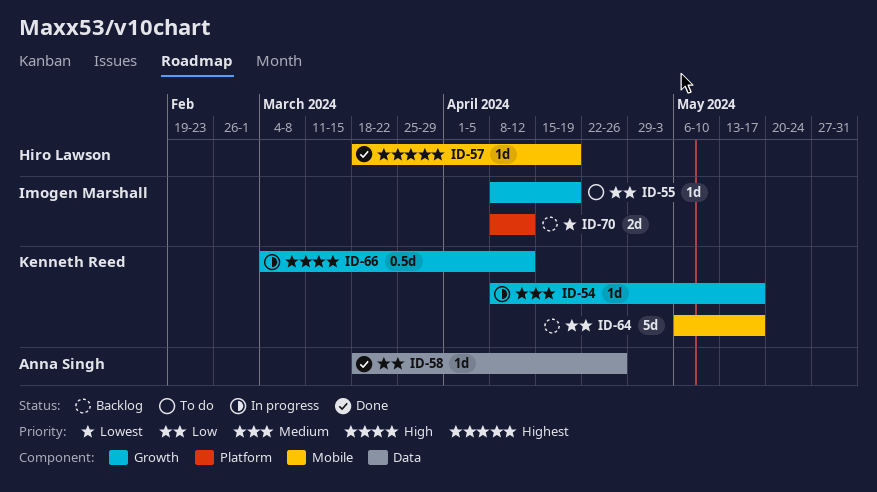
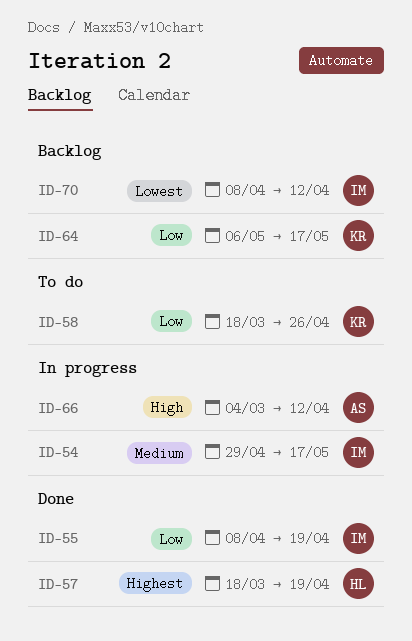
ID-54, owner: Kenneth Reed -> Imogen Marshall
ID-54, start: Apr 8 -> Apr 29
ID-55, status: To do -> Done
ID-58, status: Done -> To do
ID-58, owner: Anna Singh -> Kenneth Reed
ID-66, owner: Kenneth Reed -> Anna Singh

